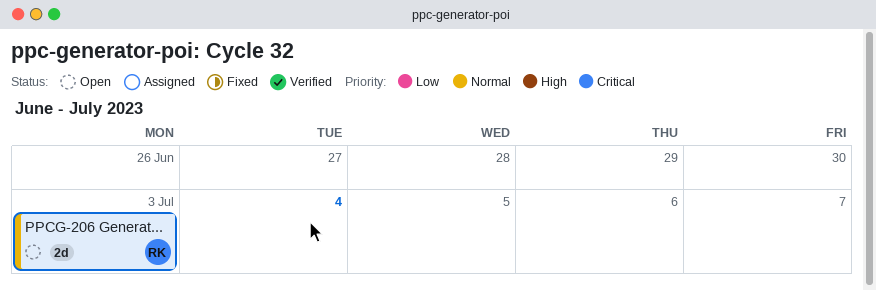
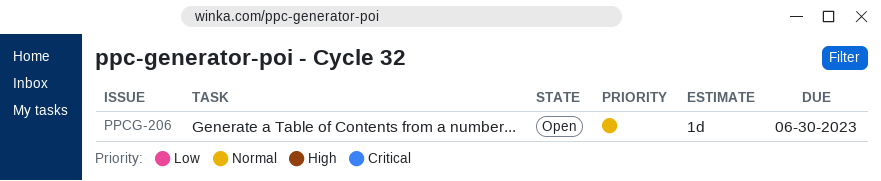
PPCG-206, estimate: 2d -> 1d
PPCG-206, due: Jul 3 -> Jun 30

